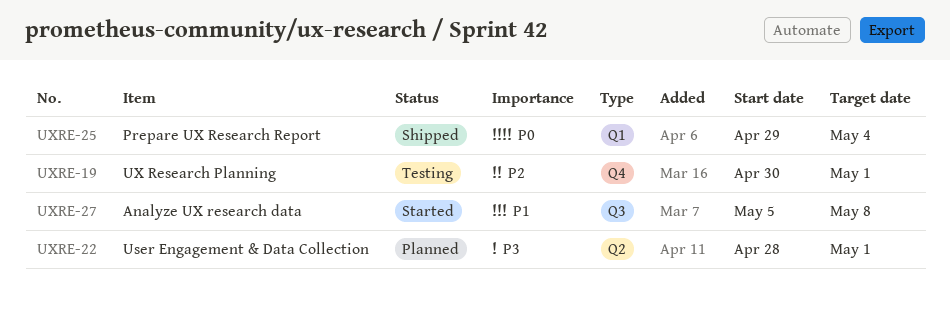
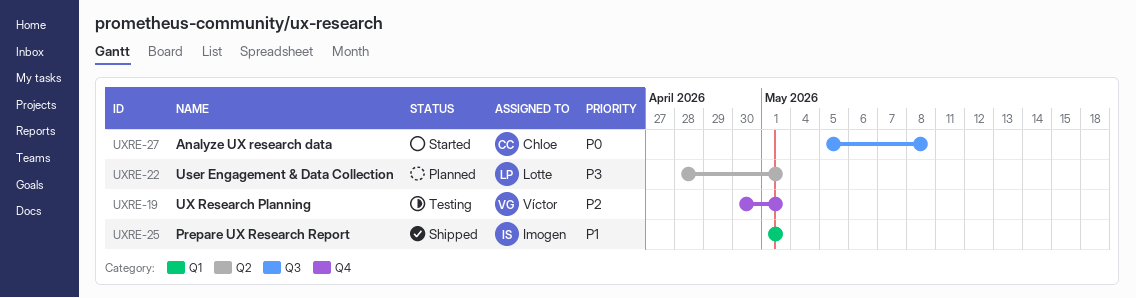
UXRE-25, priority: P0 -> P1
UXRE-25, start: Apr 29 -> May 1
UXRE-25, due: May 4 -> May 1
UXRE-27, priority: P1 -> P0

